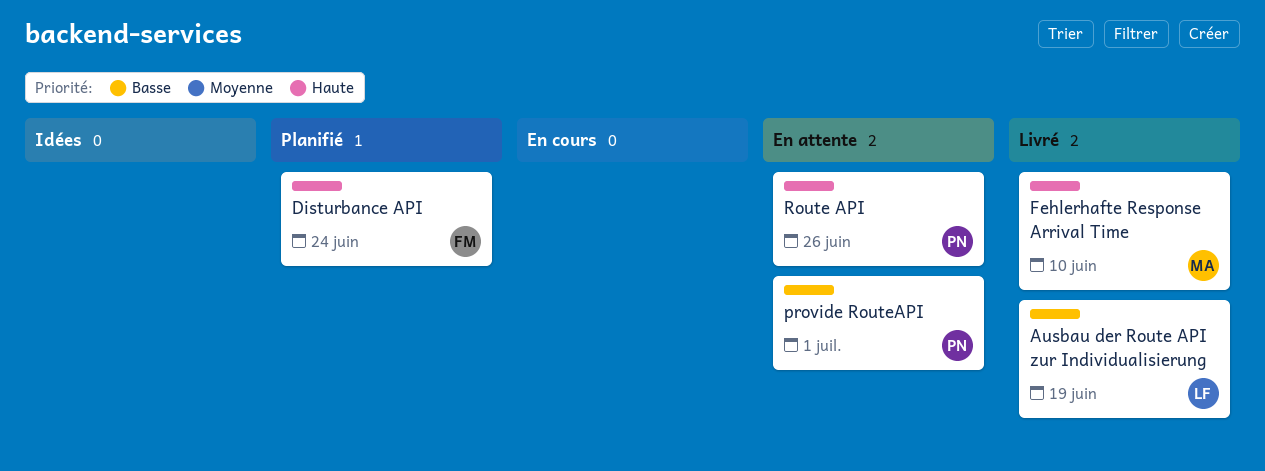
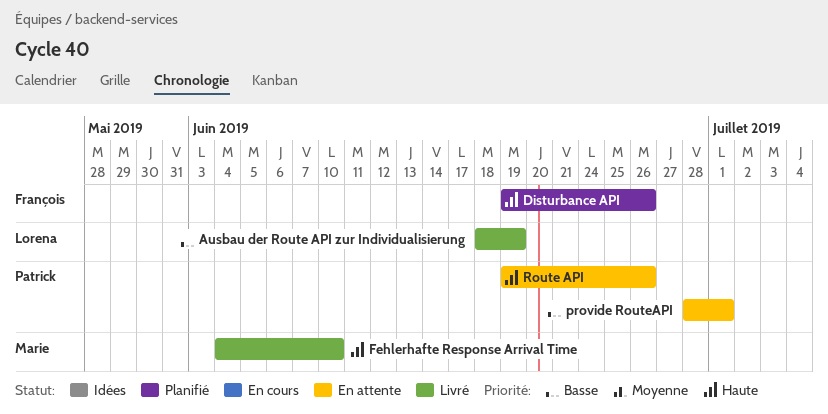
Disturbance API, due: Jun 24 -> Jun 26

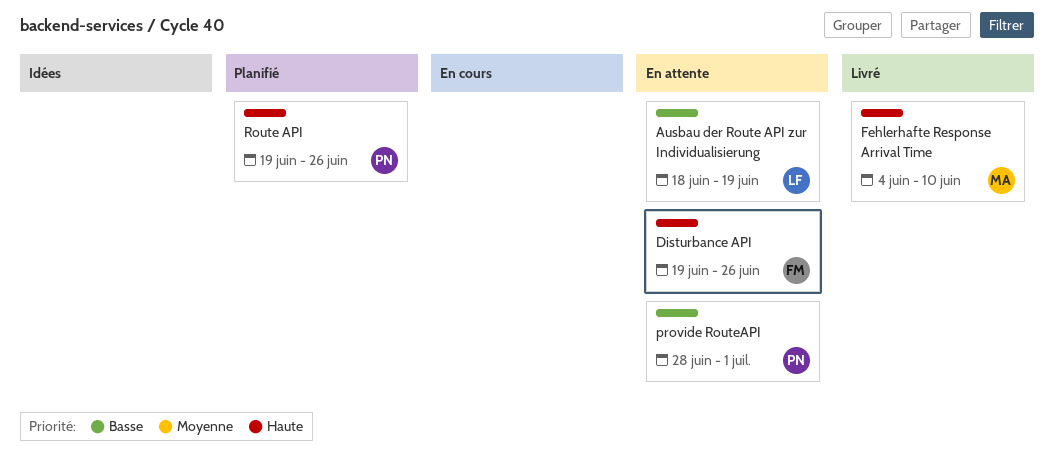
Ausbau der Route API zur Individualisierung, status: Livré -> En attente
Disturbance API, status: Planifié -> En attente
Route API, status: En attente -> Planifié

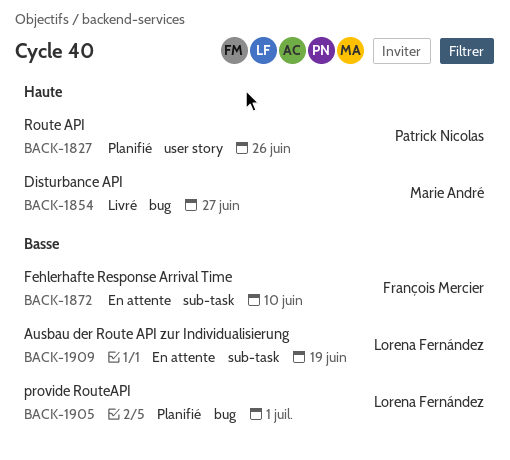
Disturbance API, status: En attente -> Livré
Disturbance API, owner: François Mercier -> Marie André
Disturbance API, due: Jun 26 -> Jun 27
Fehlerhafte Response Arrival Time, status: Livré -> En attente
Fehlerhafte Response Arrival Time, owner: Marie André -> François Mercier
Fehlerhafte Response Arrival Time, priority: Haute -> Basse
provide RouteAPI, status: En attente -> Planifié
provide RouteAPI, owner: Patrick Nicolas -> Lorena Fernández

